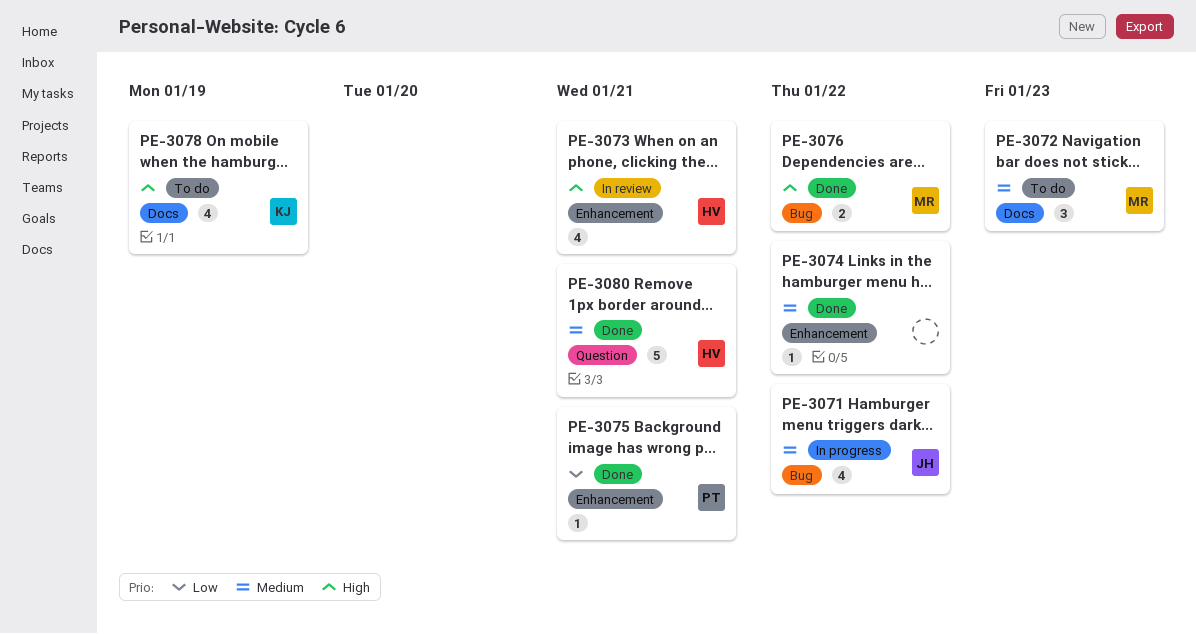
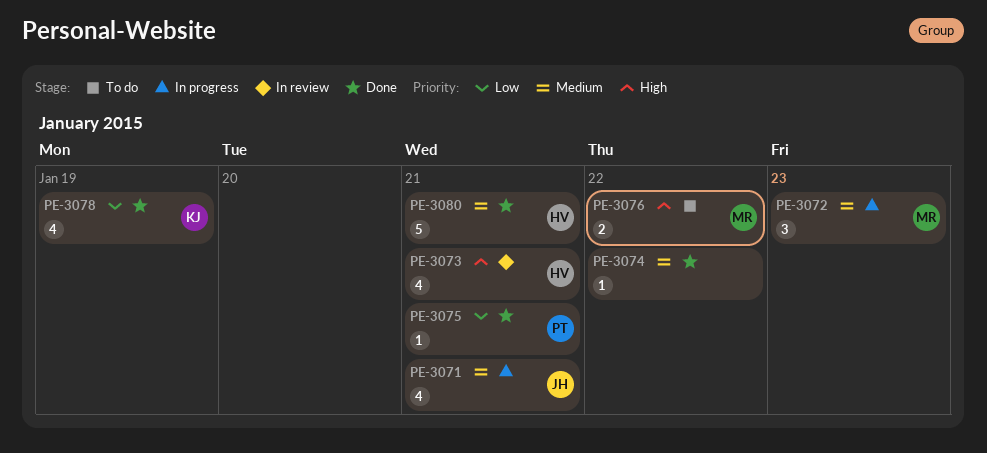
PE-3071, due: Jan 22 -> Jan 21
PE-3072, status: To do -> In progress
PE-3076, status: Done -> To do
PE-3078, status: To do -> Done
PE-3078, priority: High -> Low

